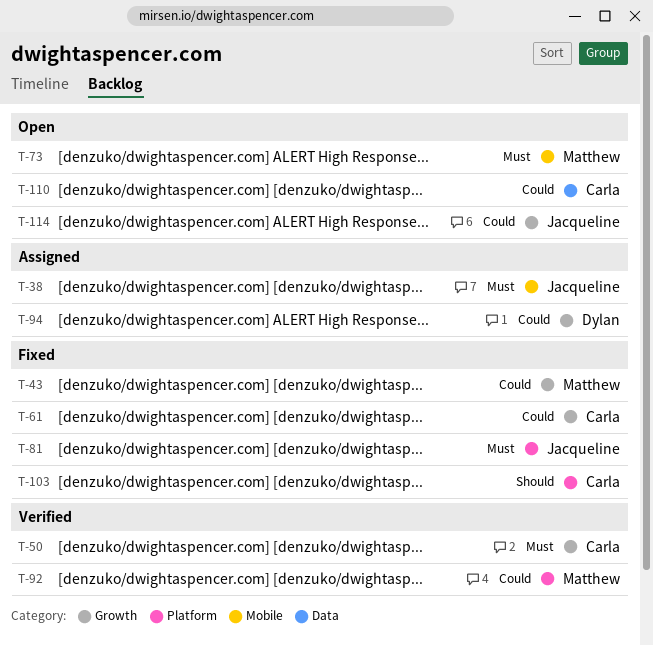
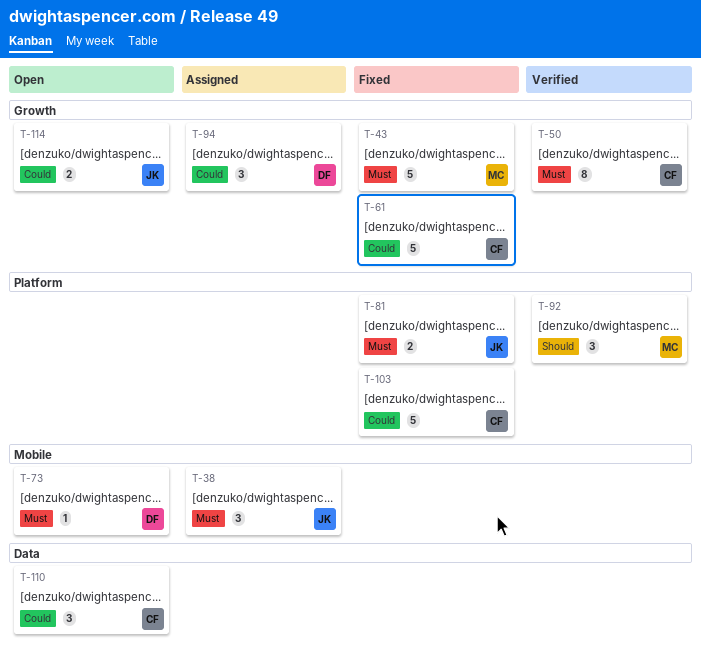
T-43, priority: Could -> Must
T-73, owner: Matthew -> Dylan
T-92, priority: Could -> Should
T-103, priority: Should -> Could

